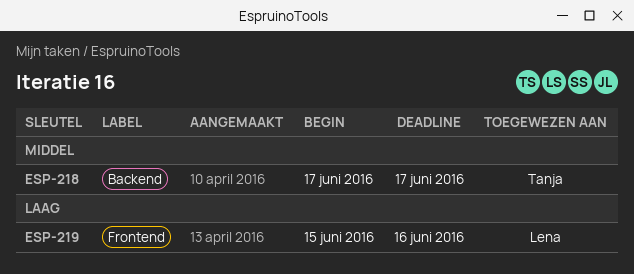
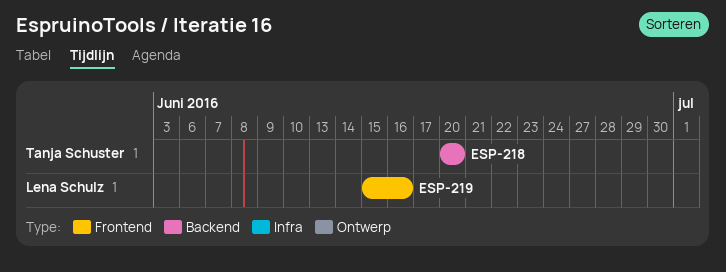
ESP-218, start: Jun 17 -> Jun 20
ESP-218, due: Jun 17 -> Jun 20

